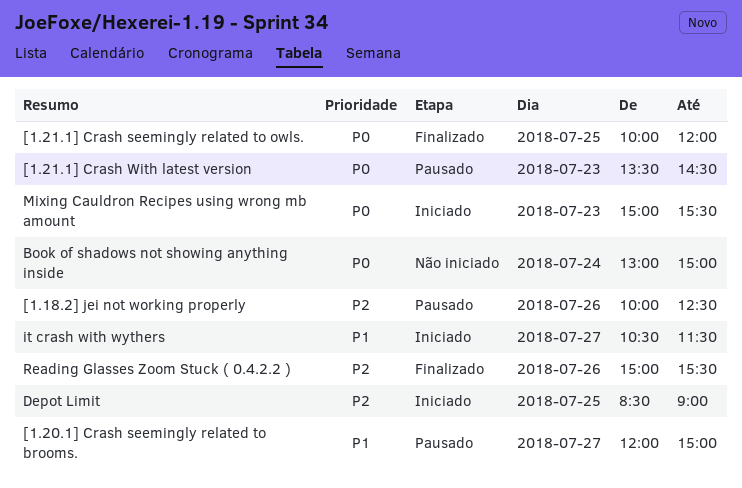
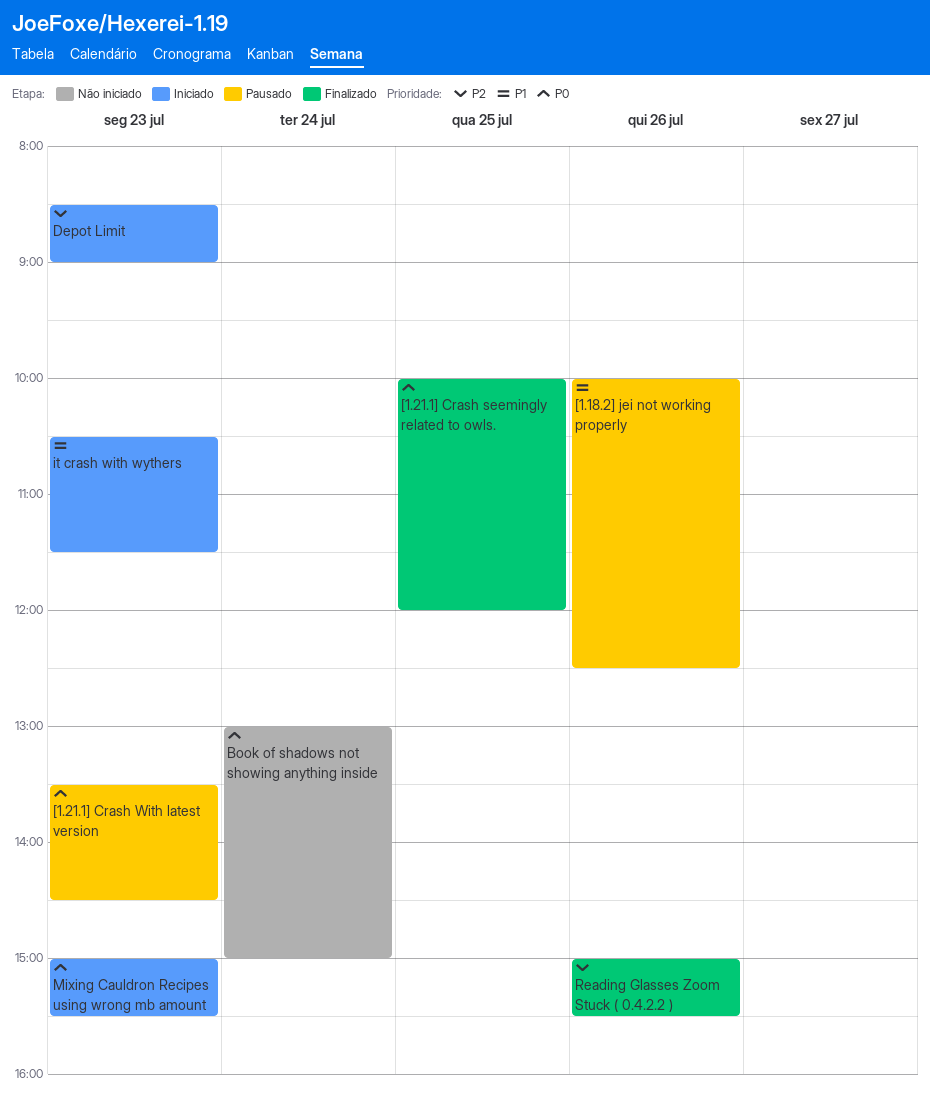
[1.18.2] jei not working properly, priority: P2 -> P1
[1.20.1] Crash seemingly related to brooms.: present -> none
Depot Limit, day: Jul 25 -> Jul 23
it crash with wythers, day: Jul 27 -> Jul 23

